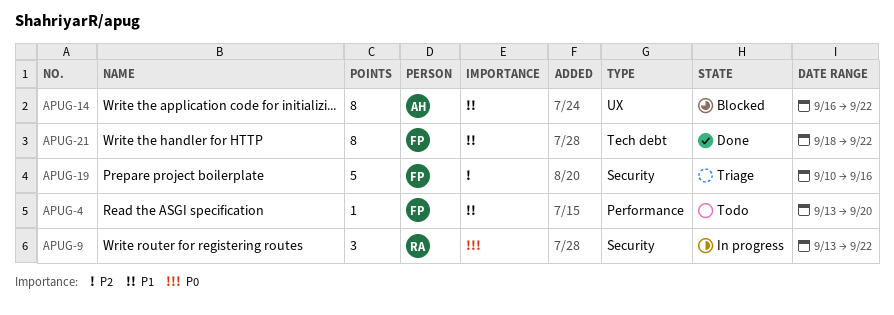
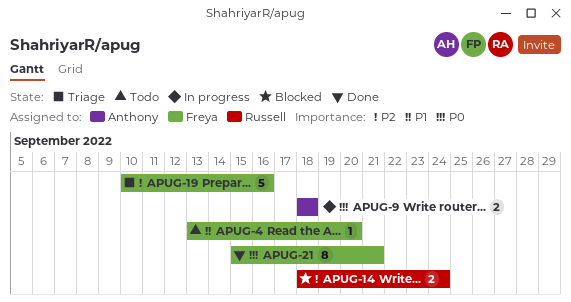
APUG-9, owner: Russell -> Anthony
APUG-9, estimate: 3 -> 2
APUG-9, start: Sep 13 -> Sep 18
APUG-9, due: Sep 22 -> Sep 18
APUG-14, owner: Anthony -> Russell
APUG-14, priority: P1 -> P2
APUG-14, estimate: 8 -> 2
APUG-14, start: Sep 16 -> Sep 18
APUG-14, due: Sep 22 -> Sep 24
APUG-21, priority: P1 -> P0
APUG-21, start: Sep 18 -> Sep 15
APUG-21, due: Sep 22 -> Sep 21

